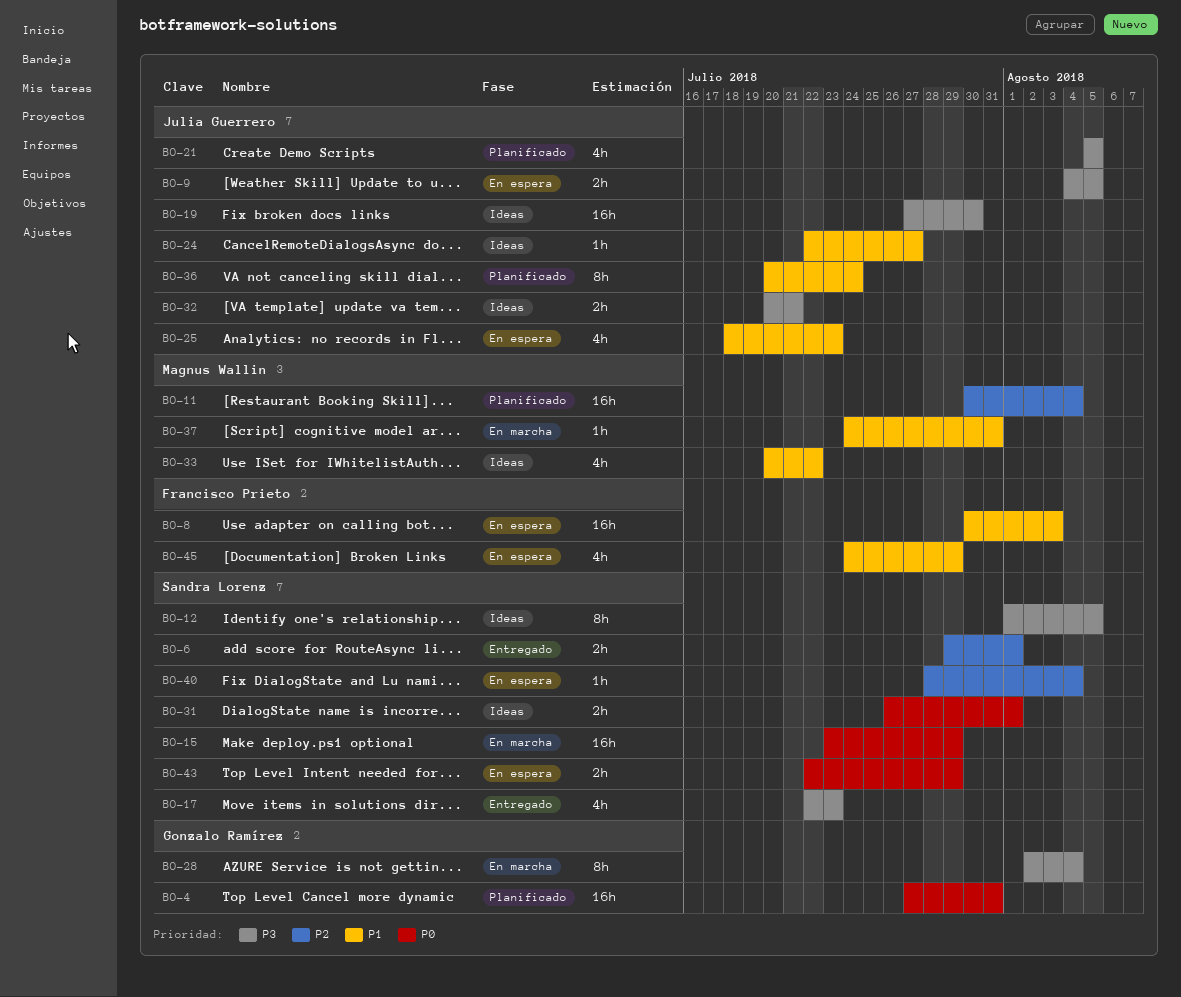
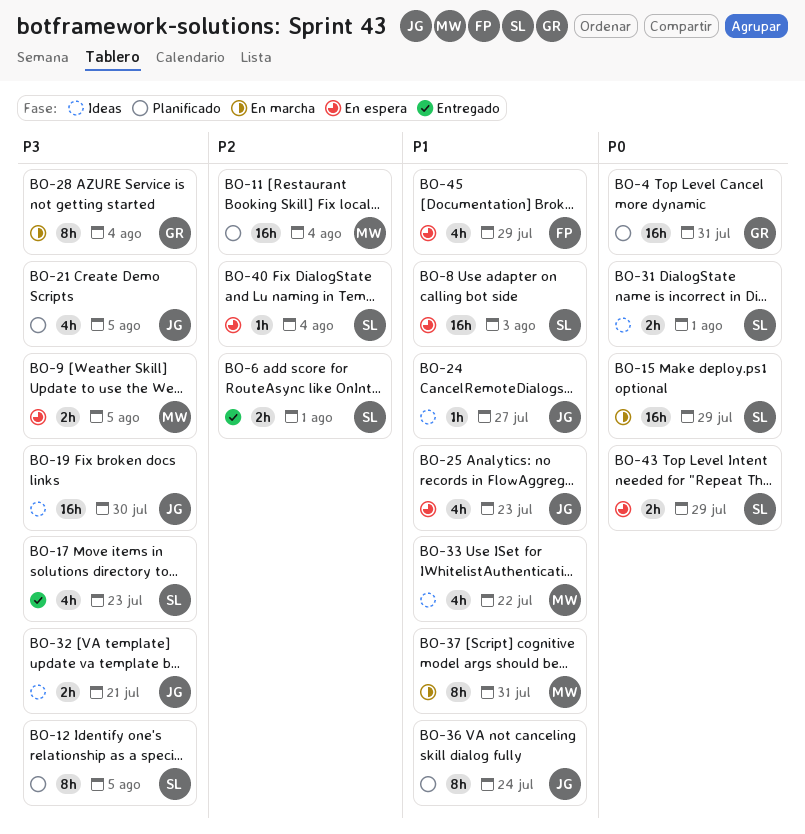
BO-8, owner: Francisco Prieto -> Sandra Lorenz
BO-9, owner: Julia Guerrero -> Magnus Wallin
BO-12, status: Ideas -> Planificado
BO-37, estimate: 1h -> 8h

